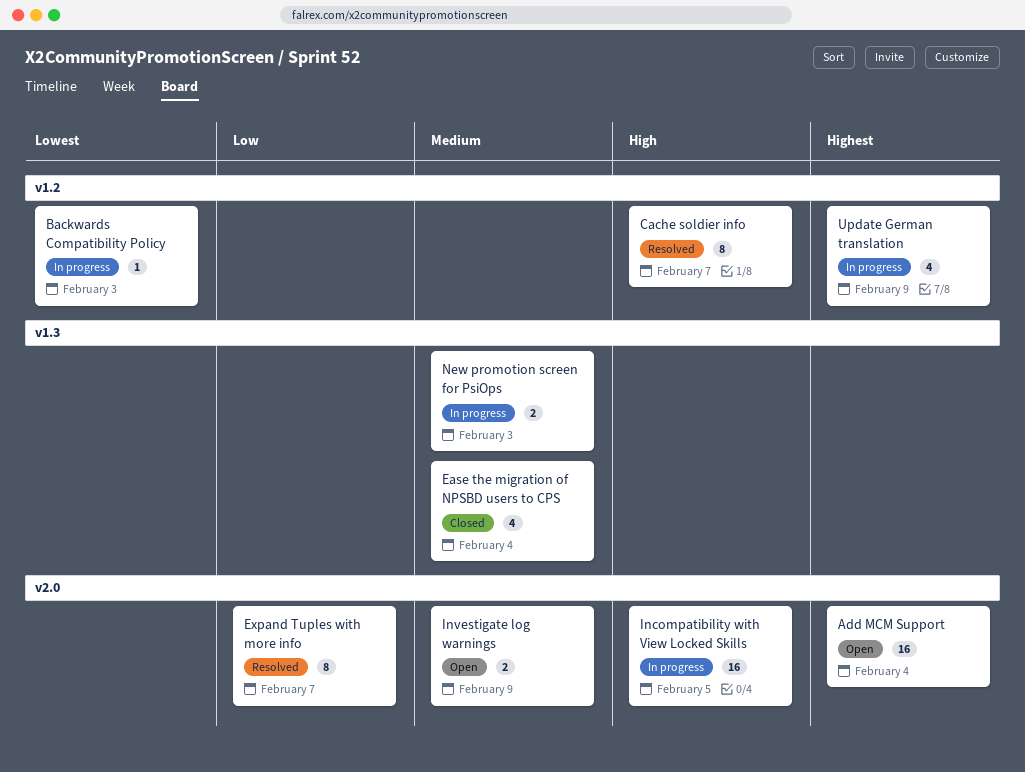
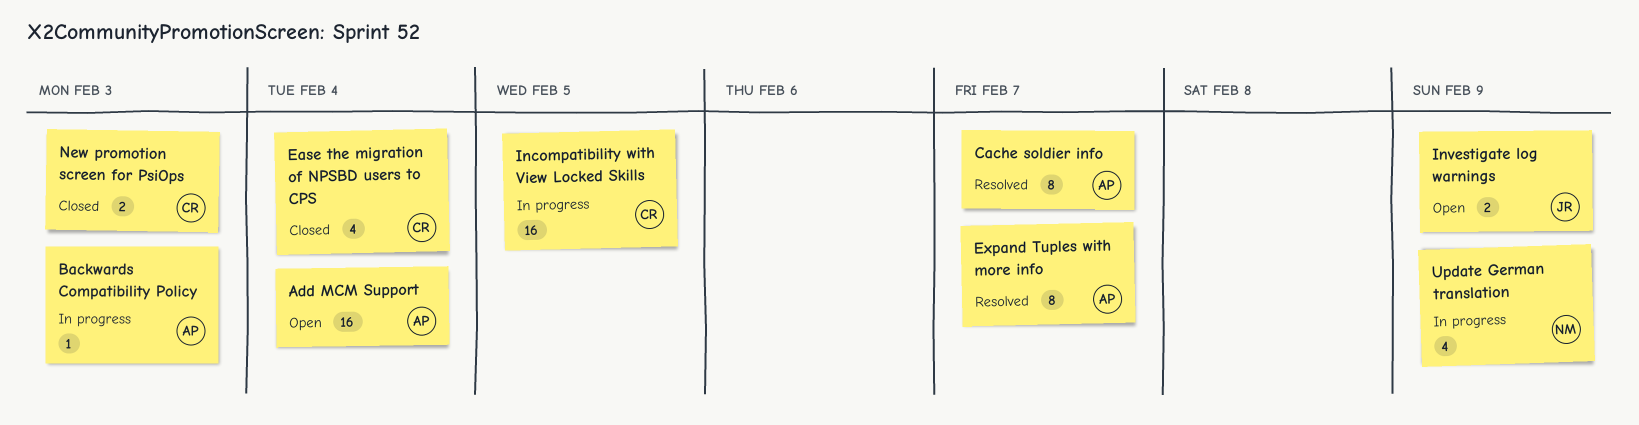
New promotion screen for PsiOps, status: In progress -> Closed

